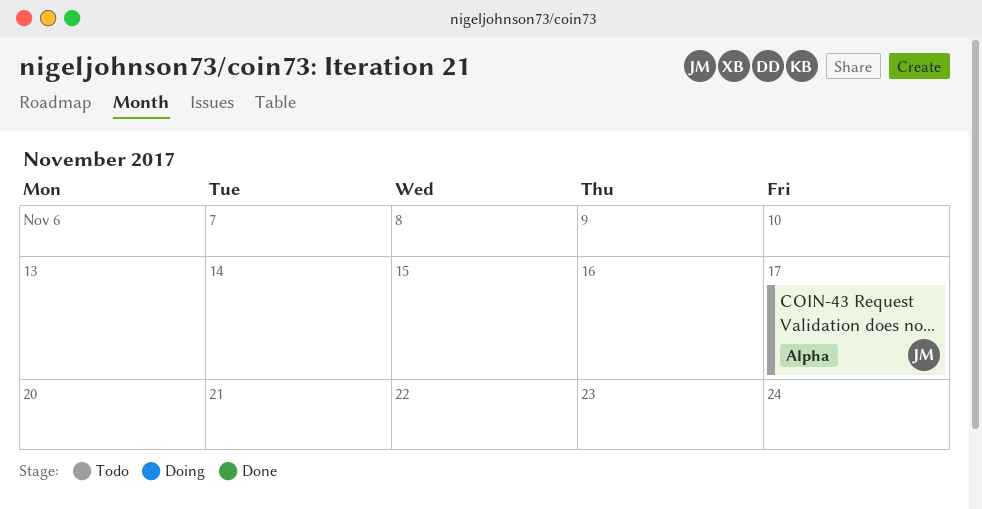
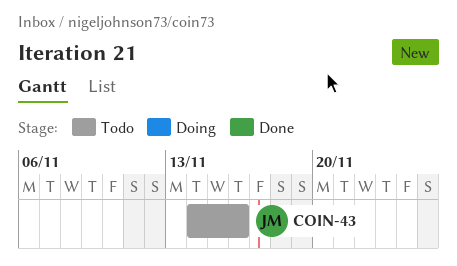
COIN-43, due: Nov 17 -> Nov 16

